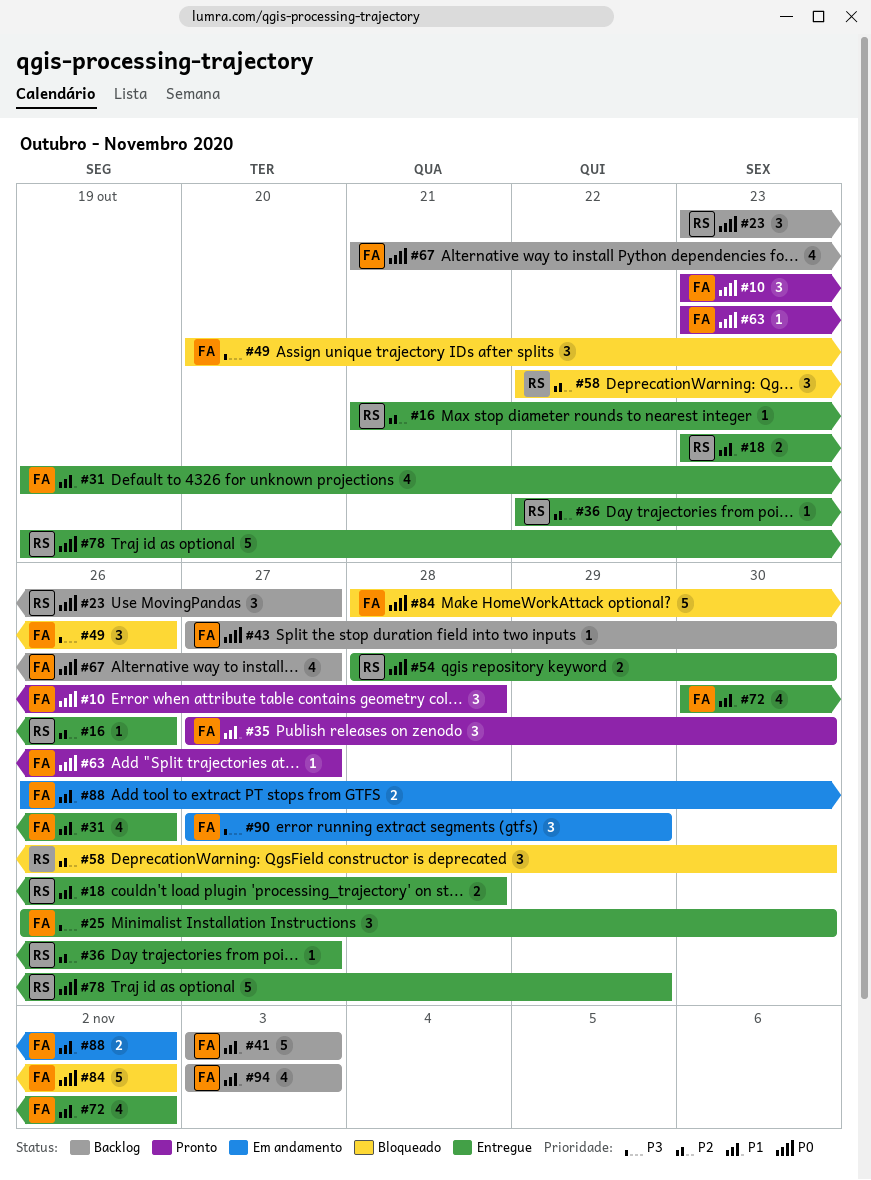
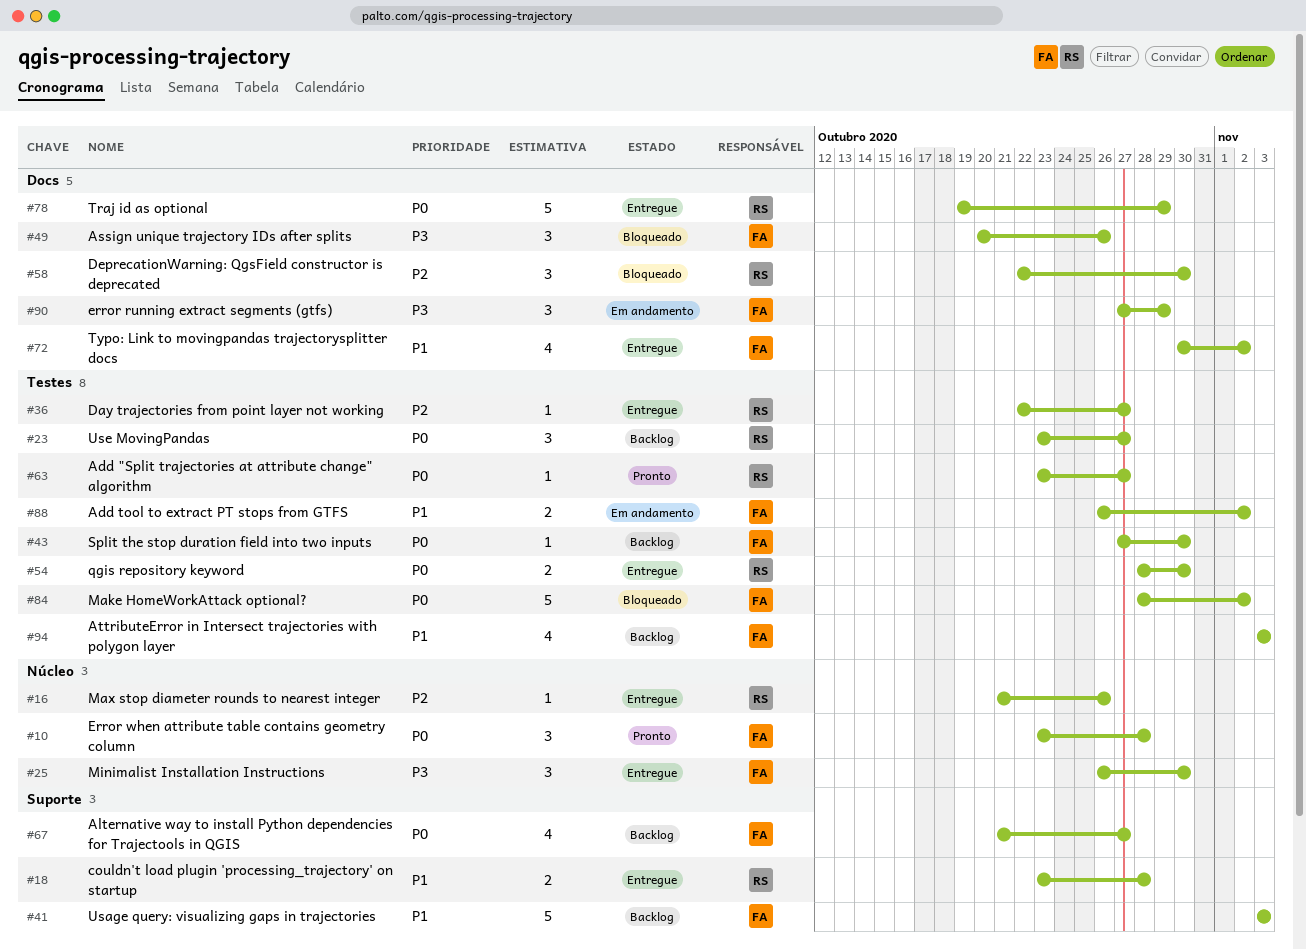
#31: present -> none
#35: present -> none
#63, owner: FA -> RS

